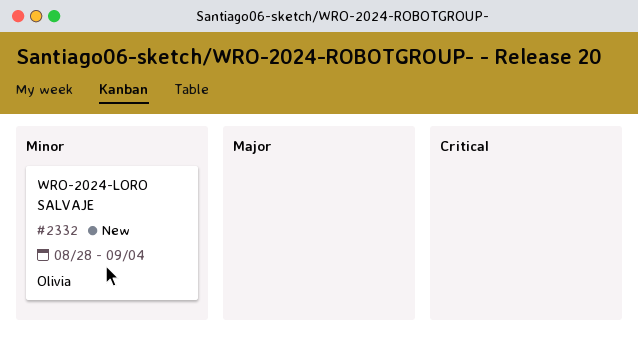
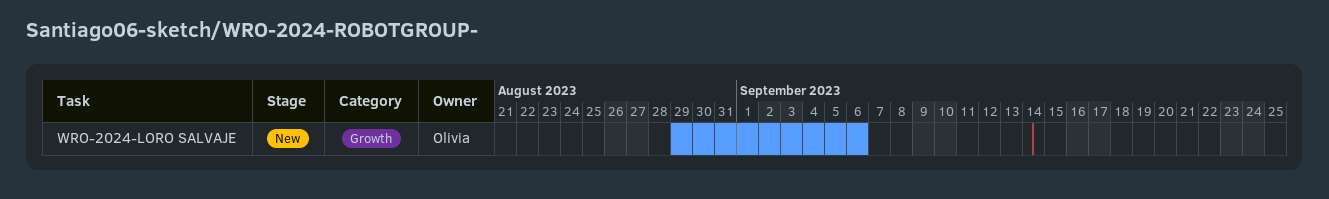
WRO-2024-LORO SALVAJE, start: Aug 28 -> Aug 29
WRO-2024-LORO SALVAJE, due: Sep 4 -> Sep 6

